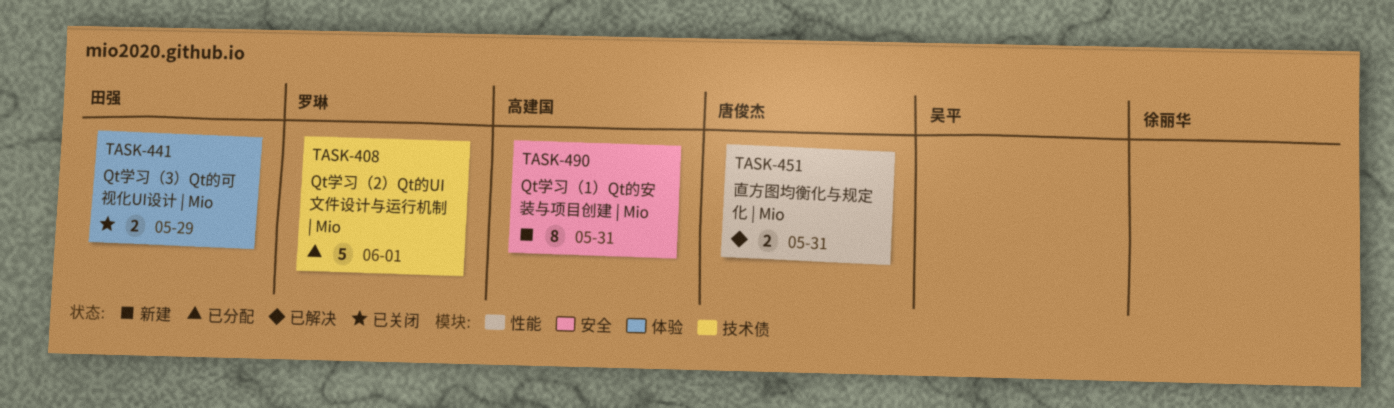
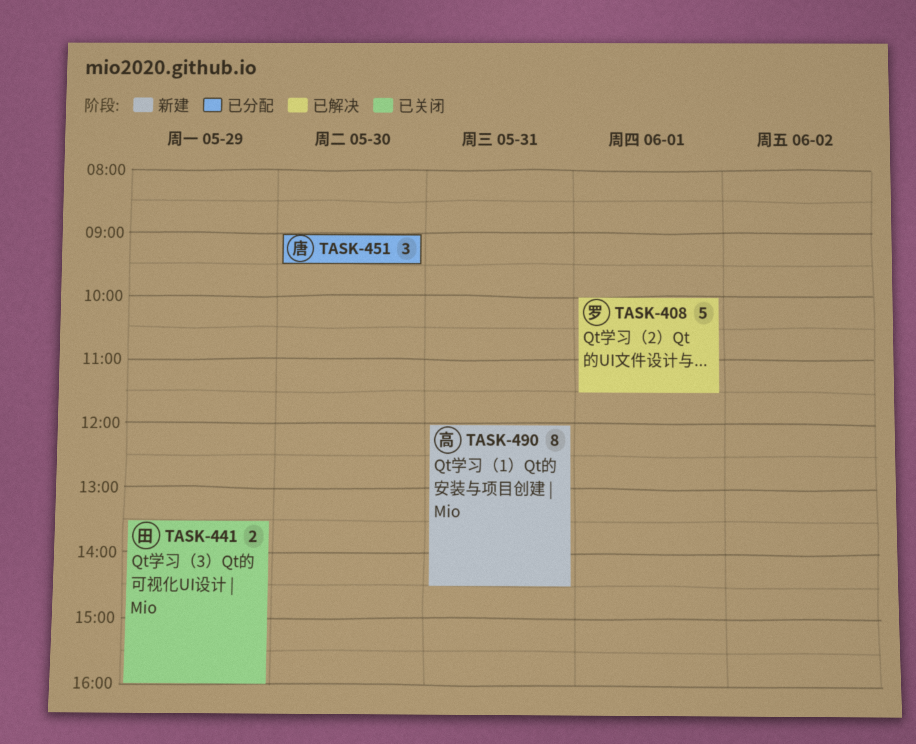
TASK-408, status: 已分配 -> 已解决
TASK-451, status: 已解决 -> 已分配
TASK-451, estimate: 2 -> 3
TASK-451, day: May 31 -> May 30

